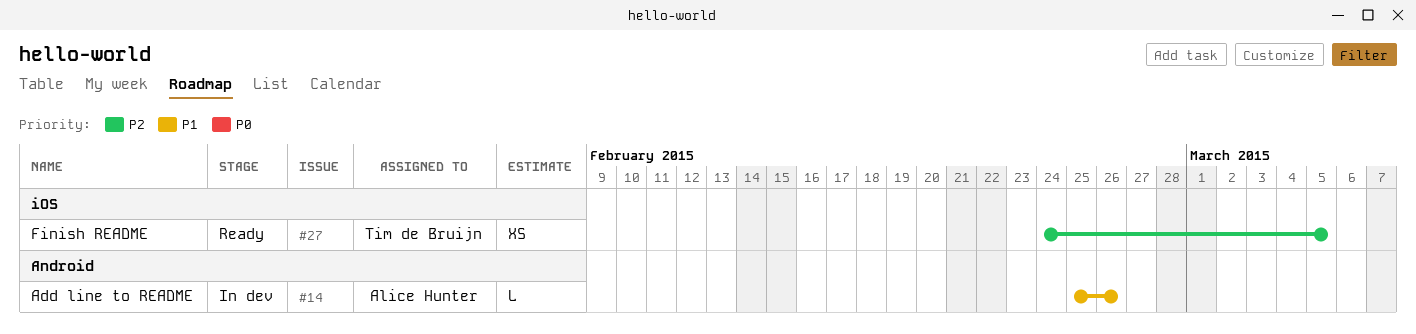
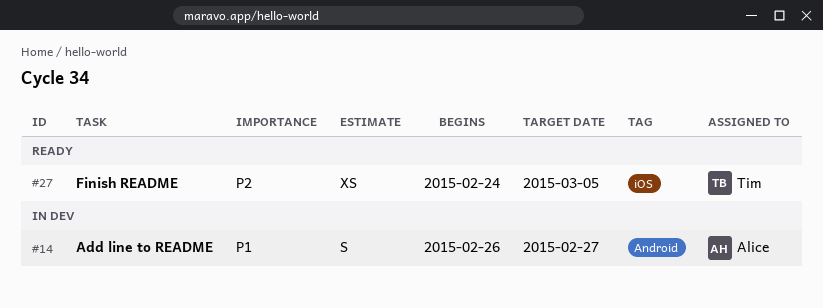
#14, estimate: L -> S
#14, start: Feb 25 -> Feb 26
#14, due: Feb 26 -> Feb 27

